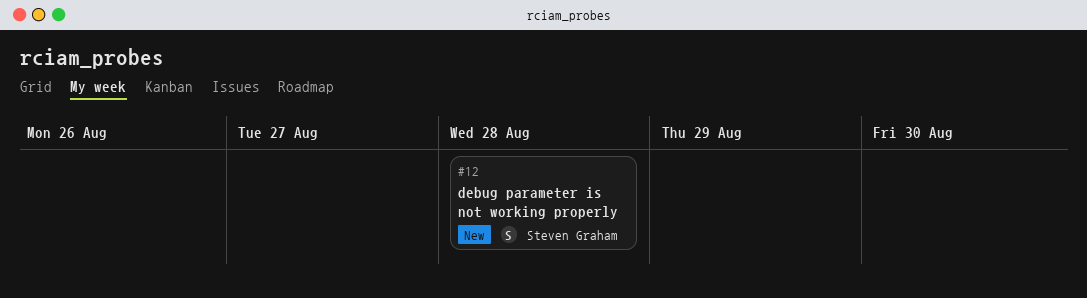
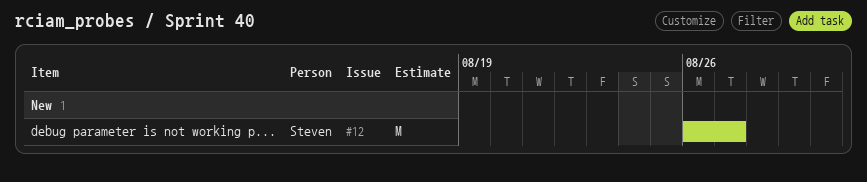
#12, estimate: S -> M
#12, due: Aug 28 -> Aug 27

